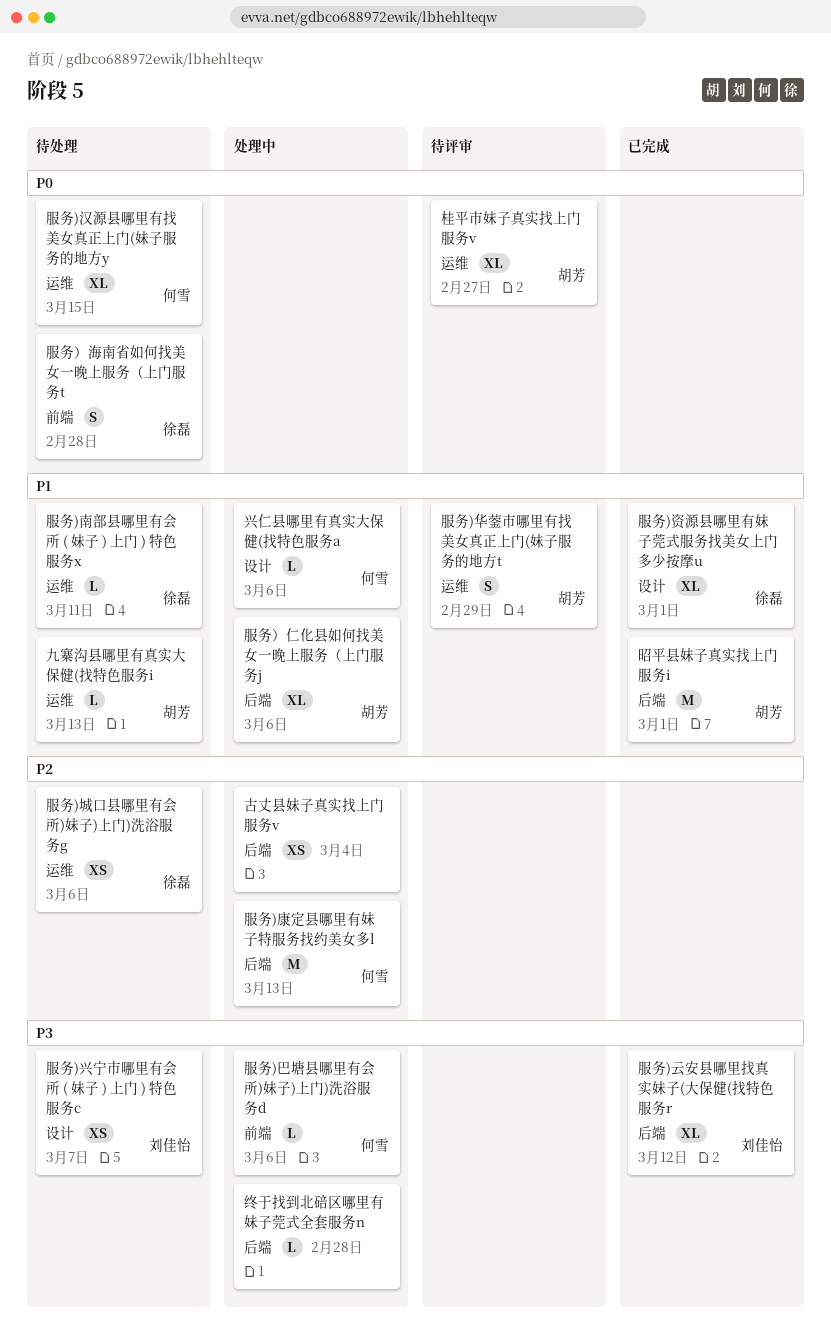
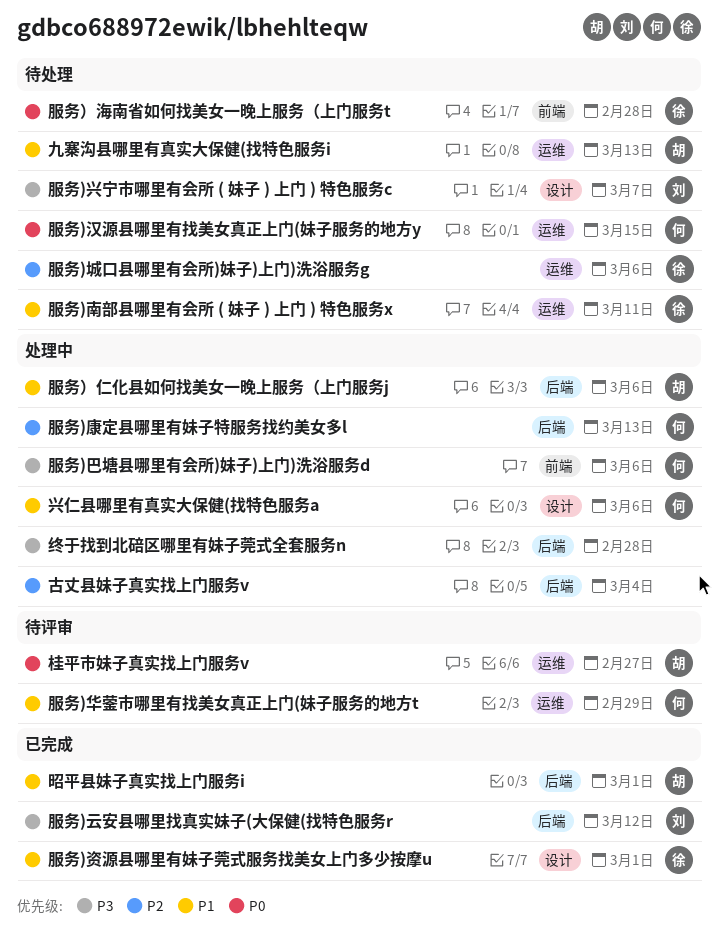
服务)华蓥市哪里有找美女真正上门(妹子服务的地方t, owner: 胡芳 -> 何雪

